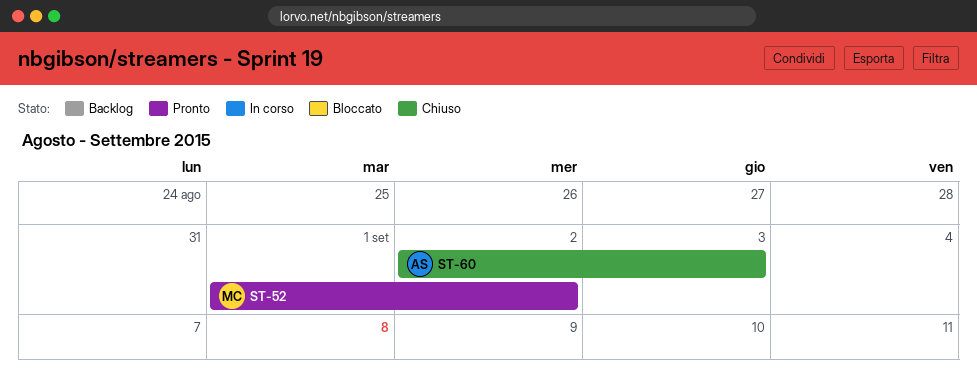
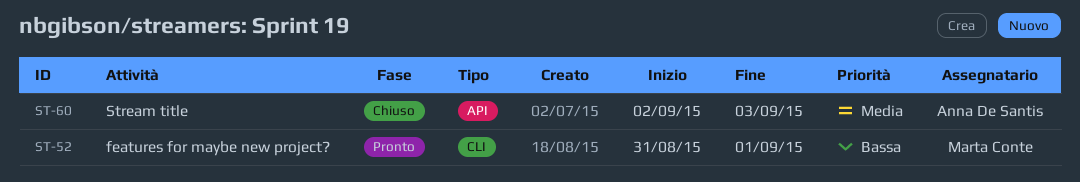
ST-52, start: Sep 1 -> Aug 31
ST-52, due: Sep 2 -> Sep 1

